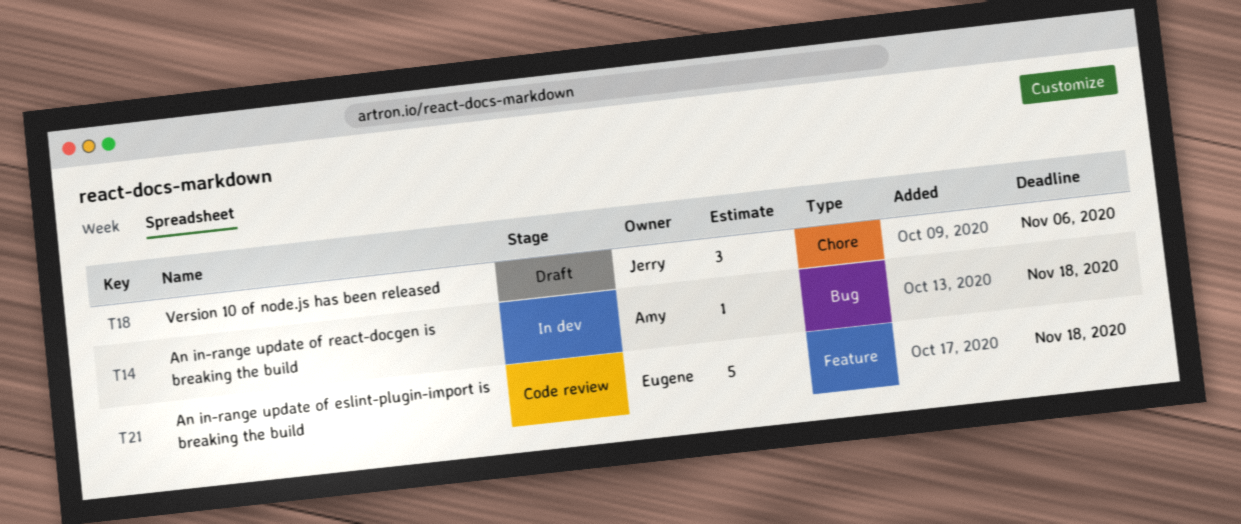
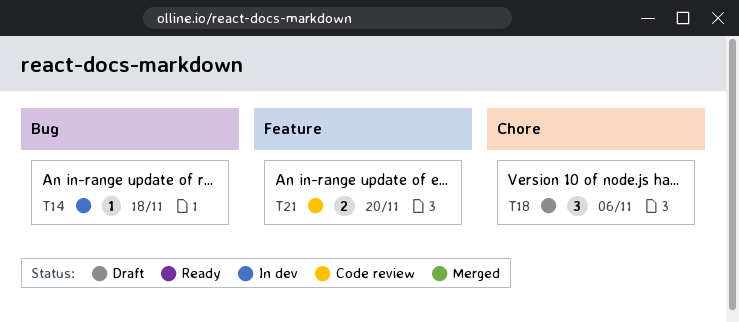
T21, estimate: 5 -> 2
T21, due: Nov 18 -> Nov 20

